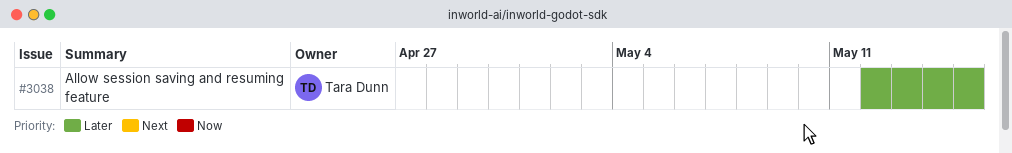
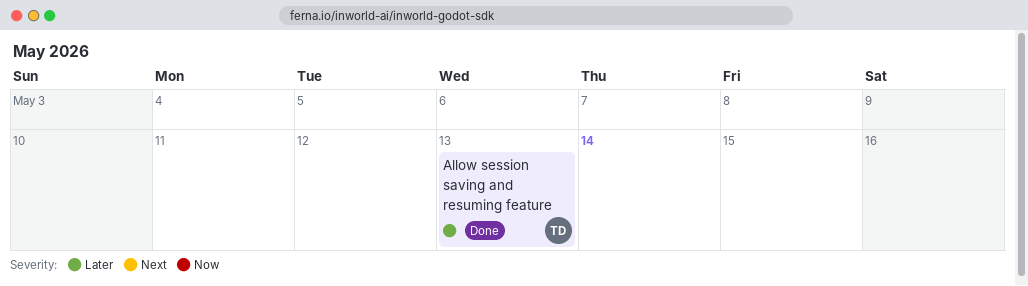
Allow session saving and resuming feature, due: May 15 -> May 13

